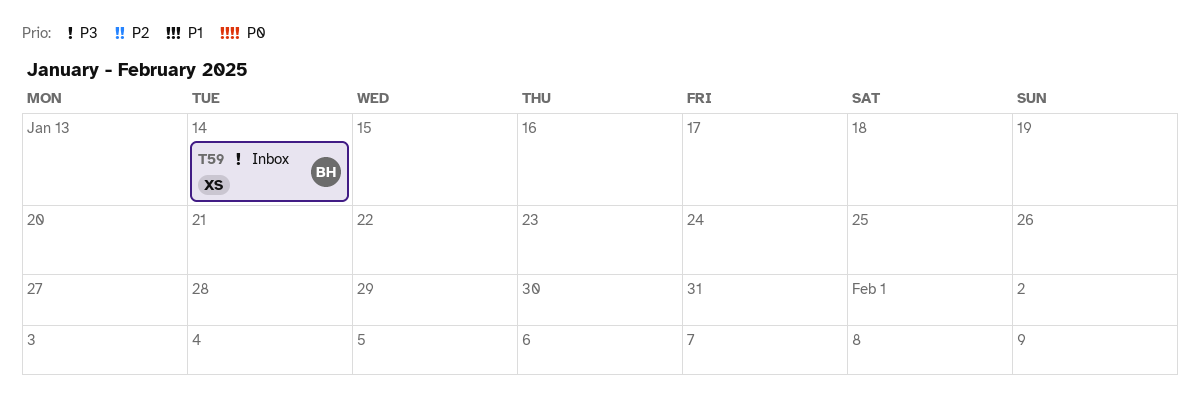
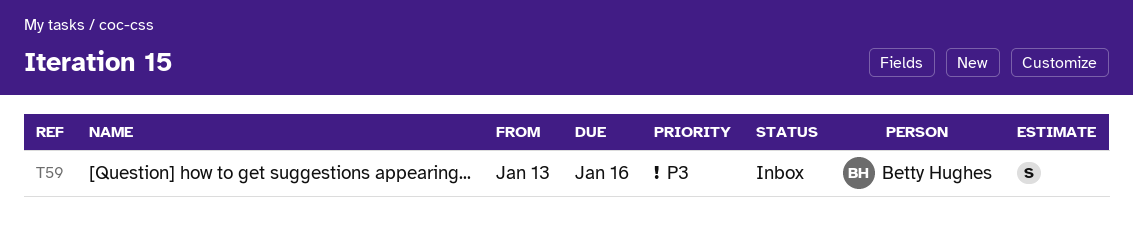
T59, estimate: XS -> S
T59, due: Jan 14 -> Jan 16

